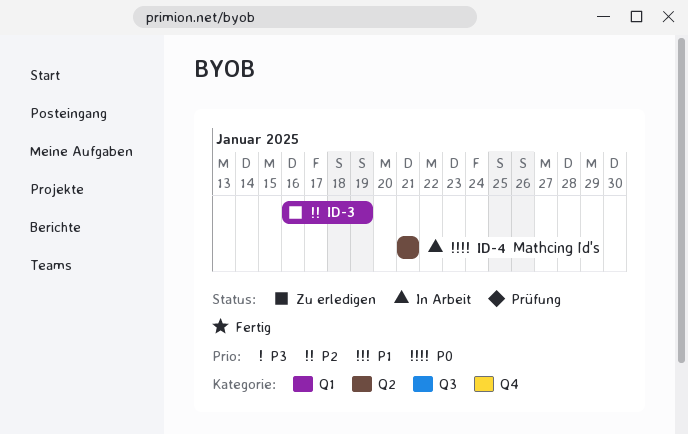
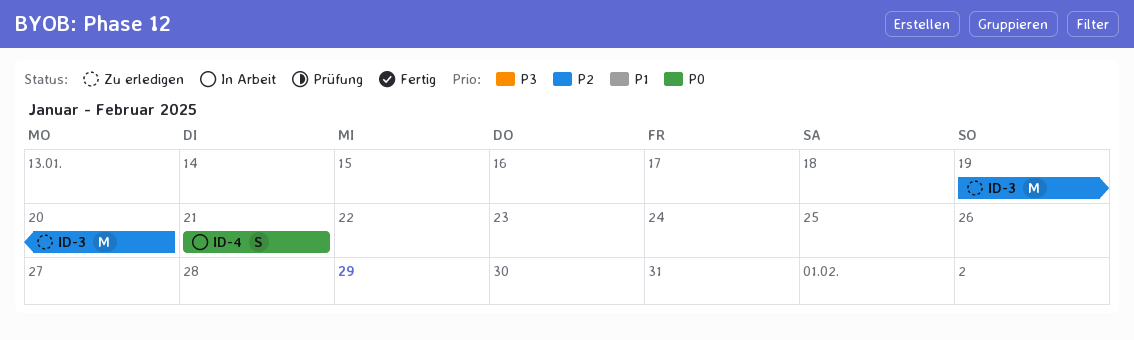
ID-3, start: Jan 16 -> Jan 19
ID-3, due: Jan 19 -> Jan 20

